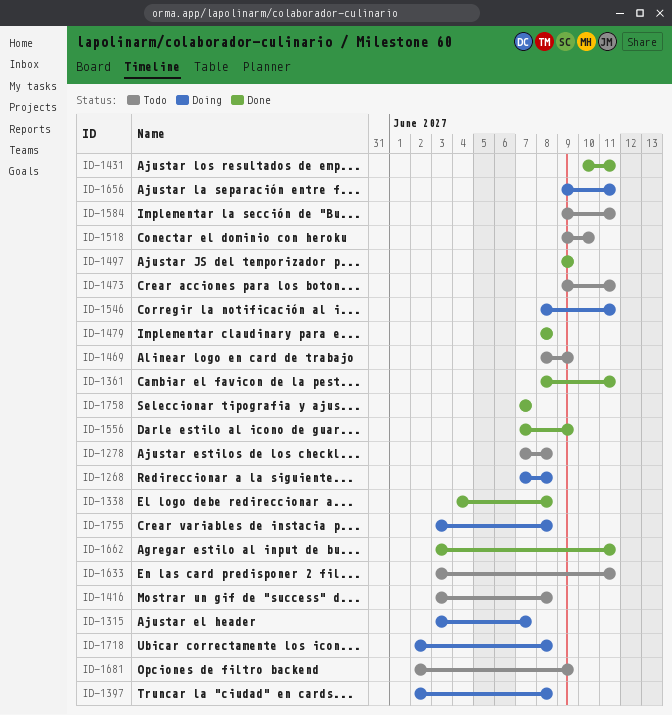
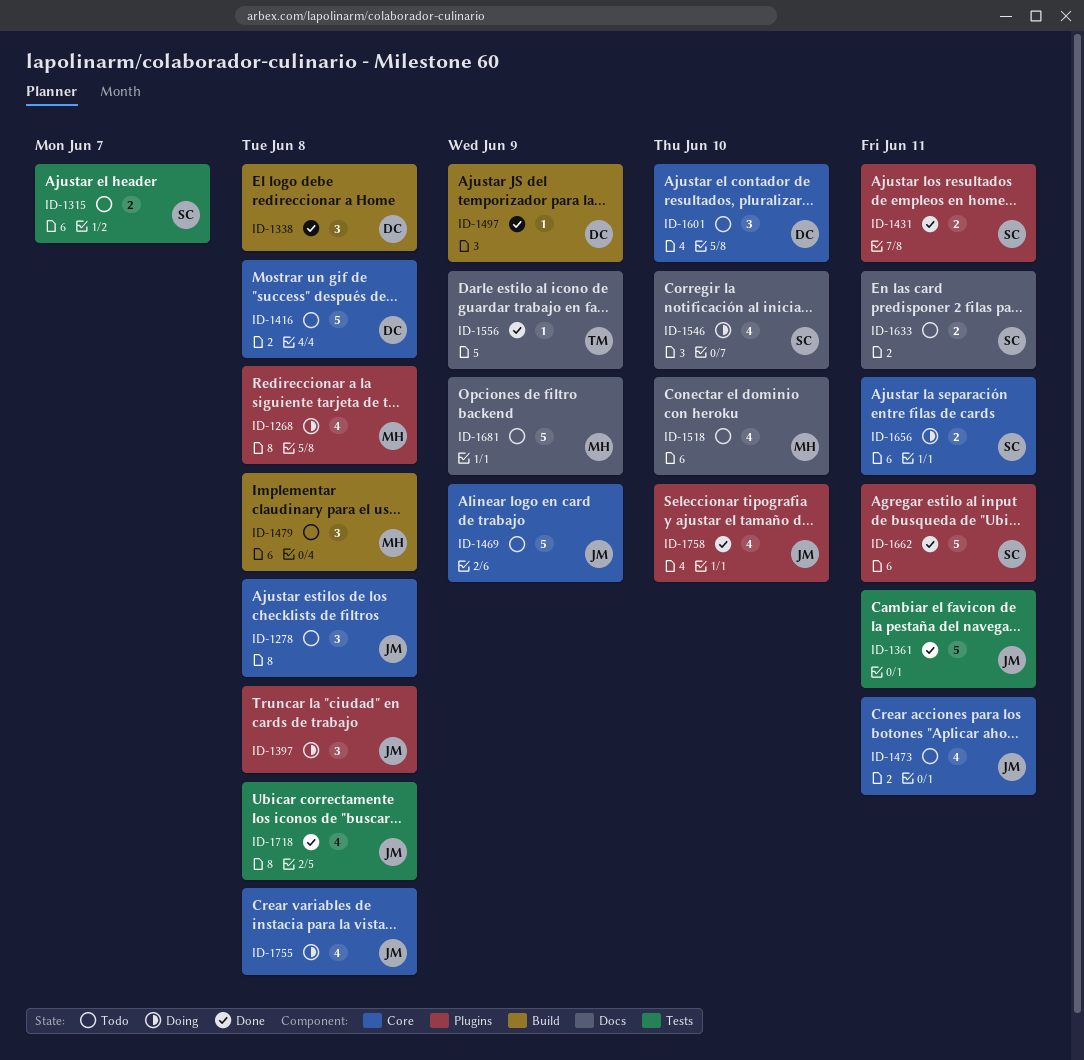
ID-1315, status: Doing -> Todo
ID-1479, status: Done -> Todo
ID-1546, due: Jun 11 -> Jun 10
ID-1584: present -> none
ID-1601: none -> present
ID-1718, status: Doing -> Done
ID-1758, due: Jun 7 -> Jun 10

